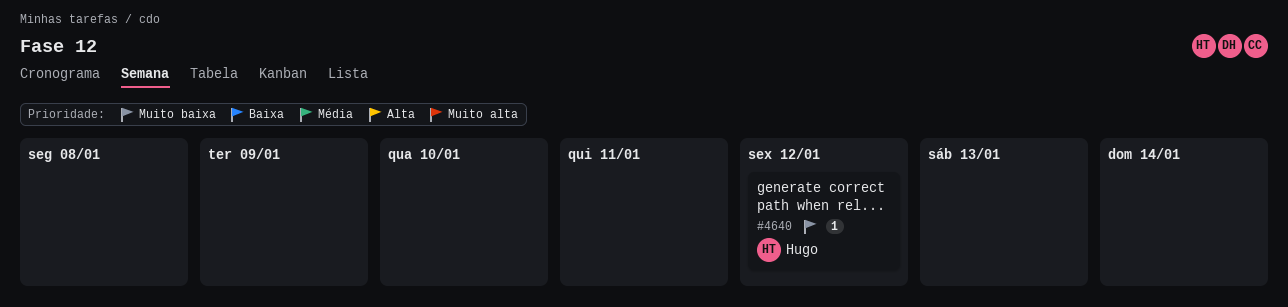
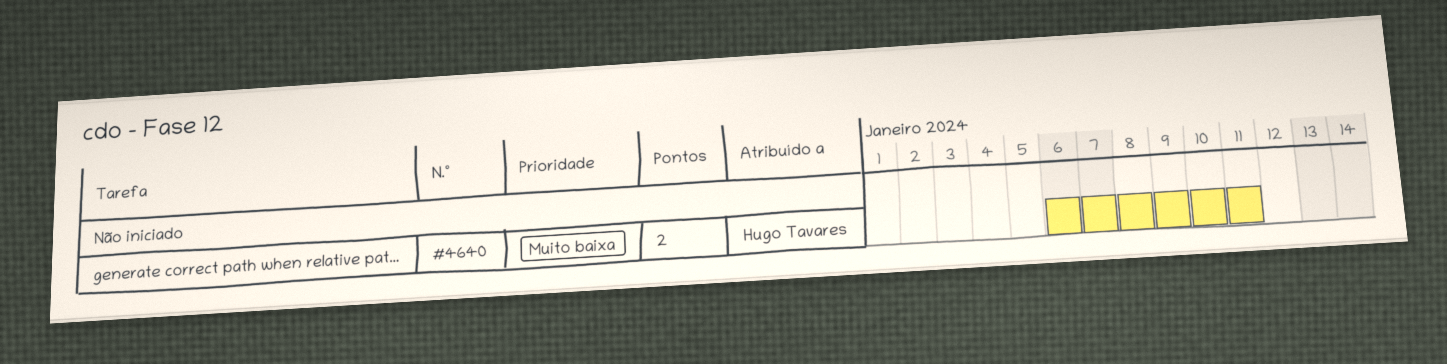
#4640, estimate: 1 -> 2
#4640, due: Jan 12 -> Jan 11

